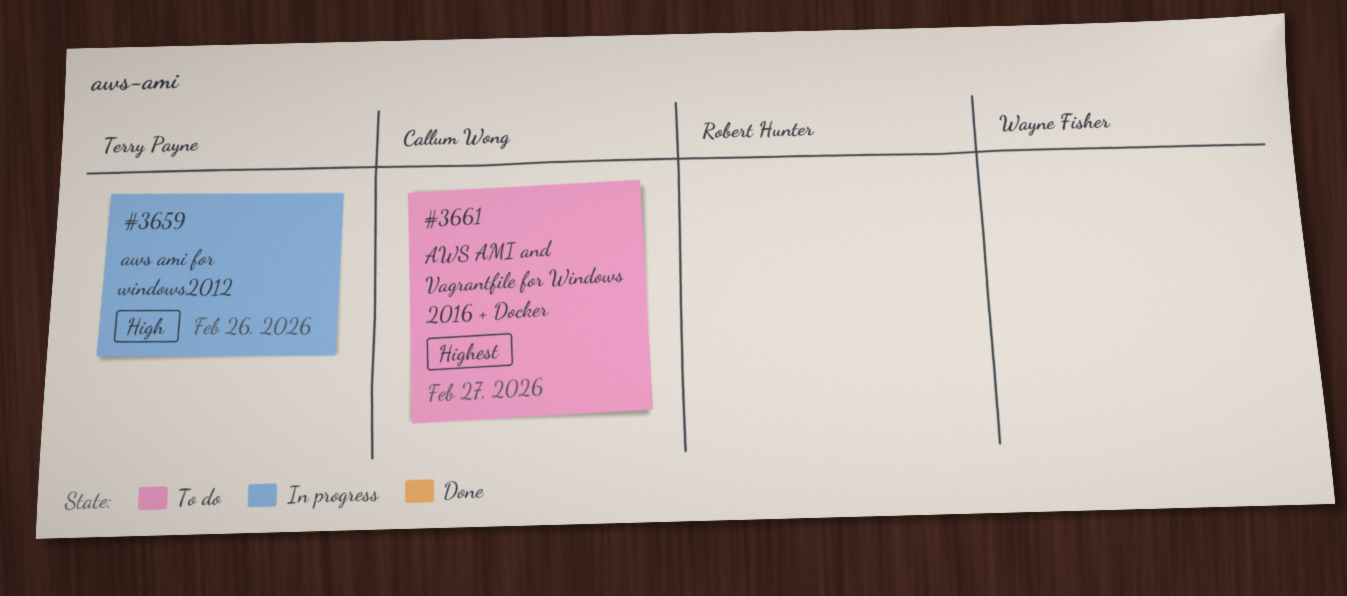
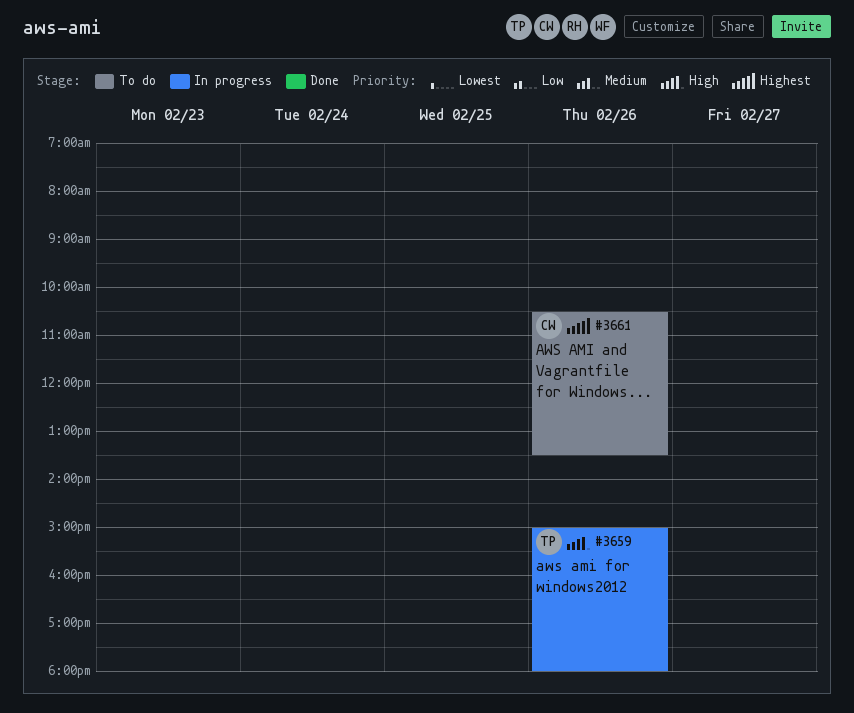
#3661, day: Feb 27 -> Feb 26

